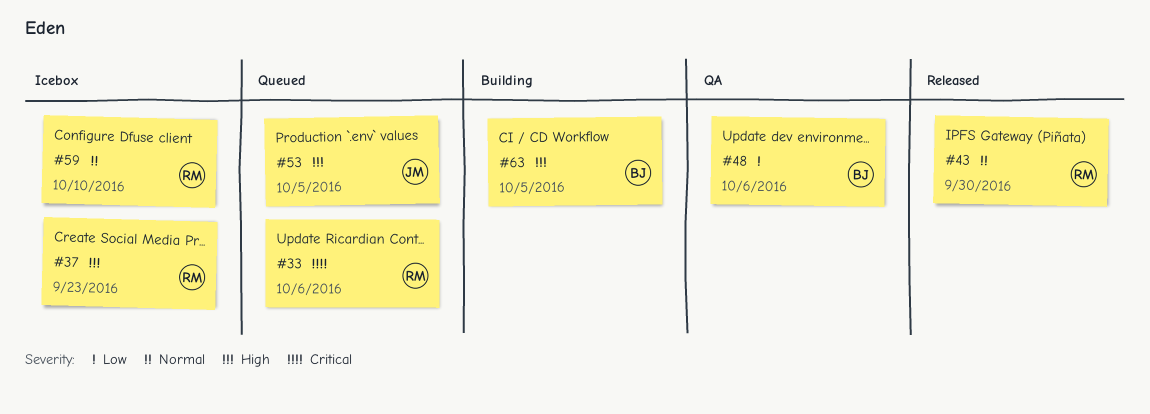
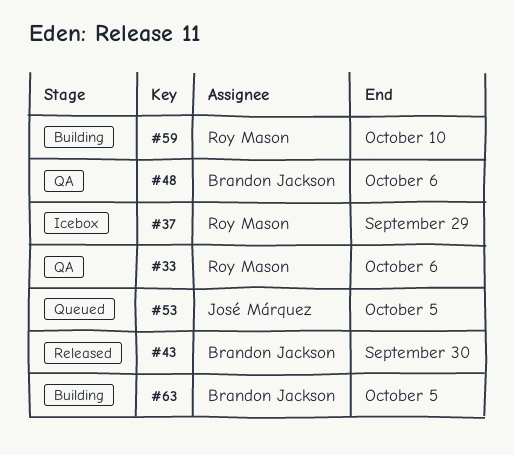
#33, status: Queued -> QA
#37, due: Sep 23 -> Sep 29
#43, owner: Roy Mason -> Brandon Jackson
#59, status: Icebox -> Building

